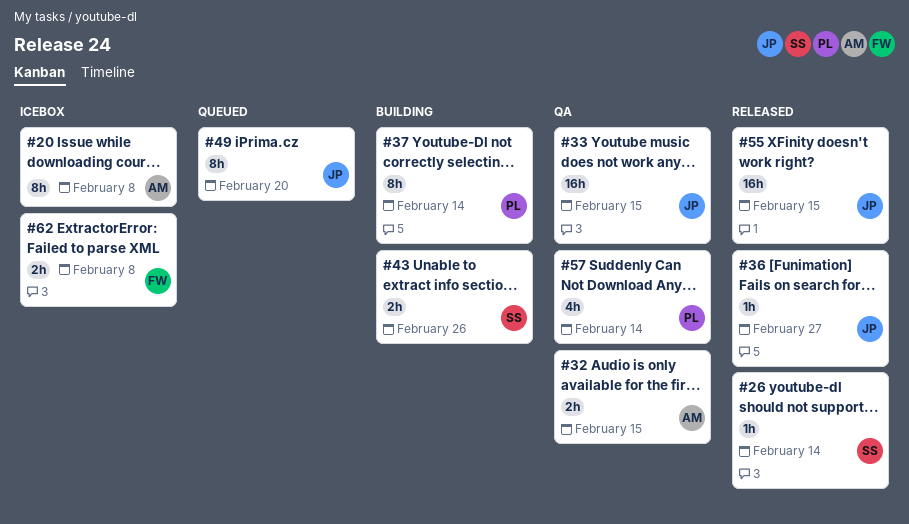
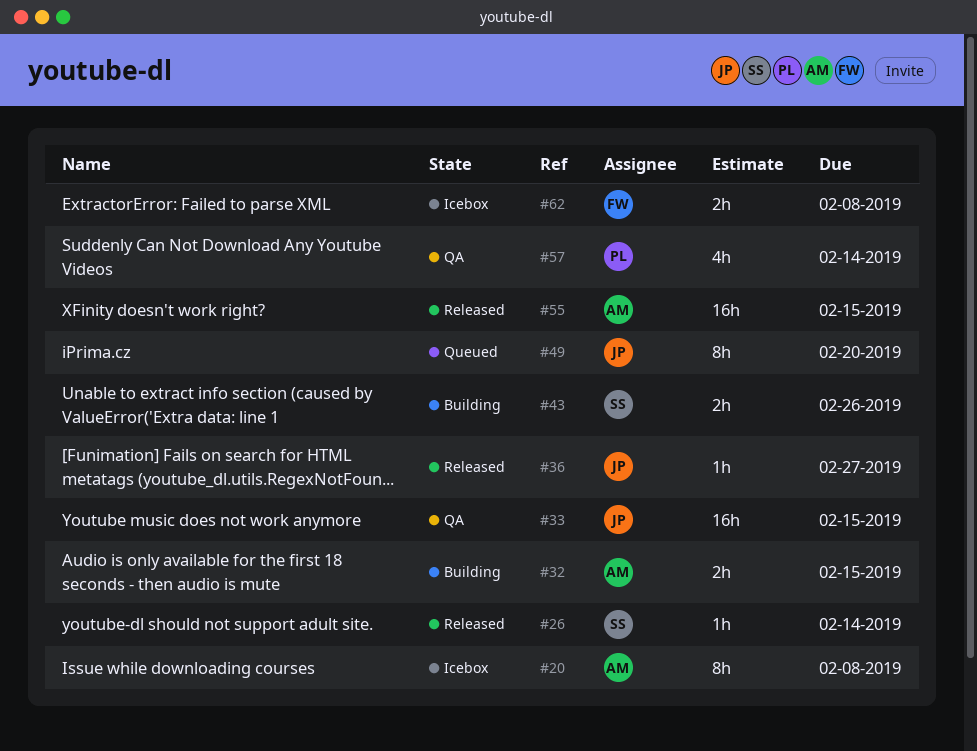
#32, status: QA -> Building
#37: present -> none
#55, owner: JP -> AM

